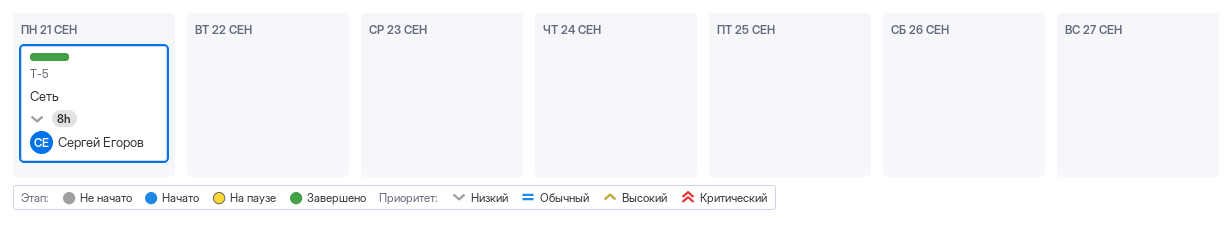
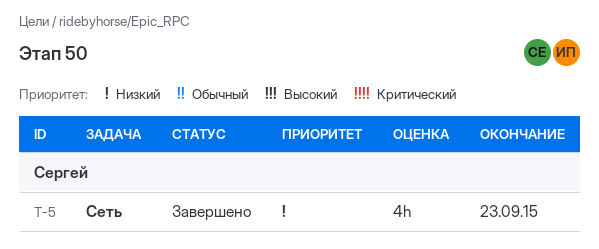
T-5, estimate: 8h -> 4h
T-5, due: Sep 21 -> Sep 23

